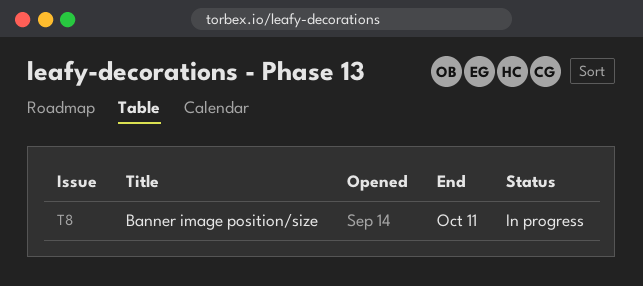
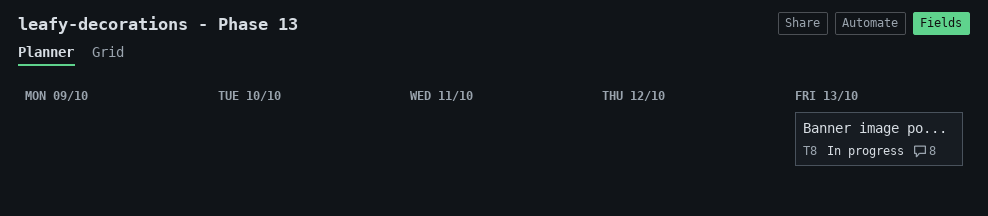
T8, due: Oct 11 -> Oct 13

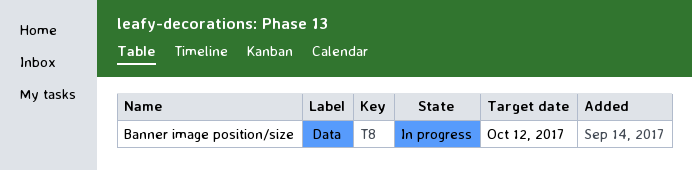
T8, due: Oct 13 -> Oct 12

